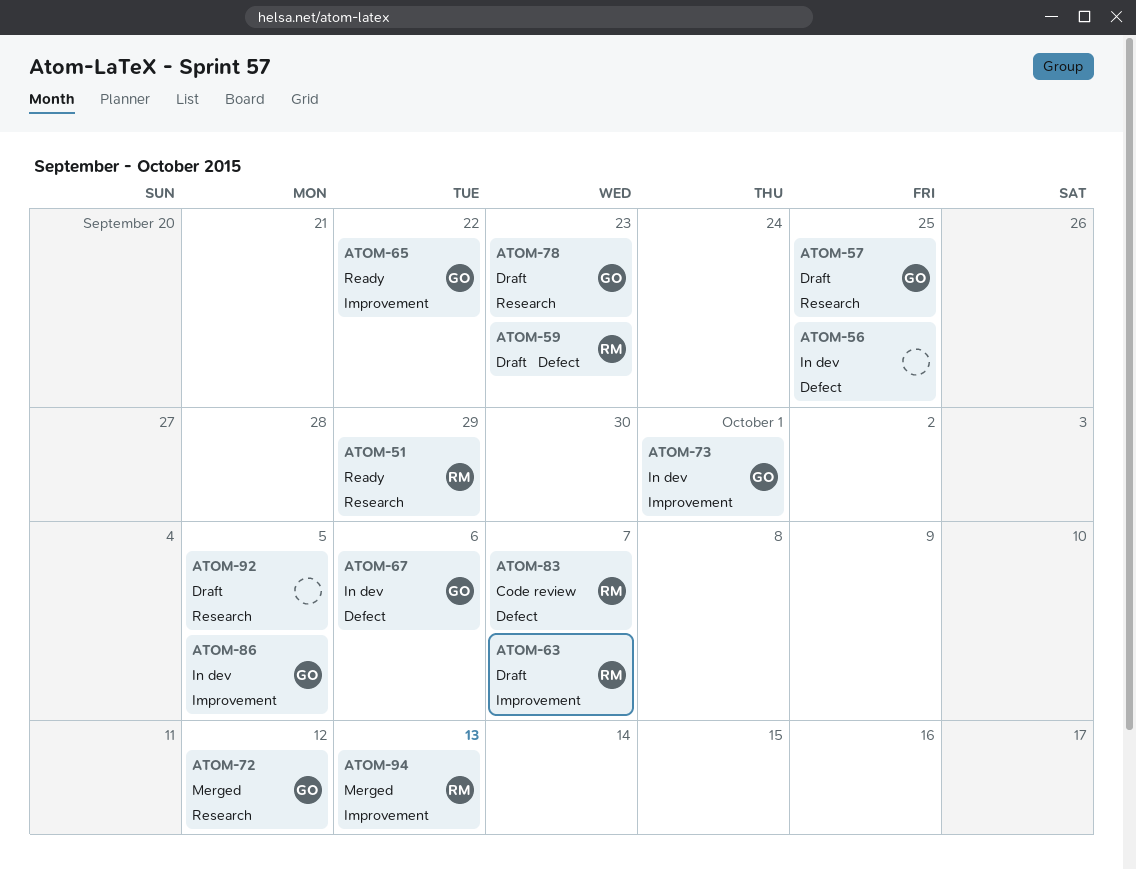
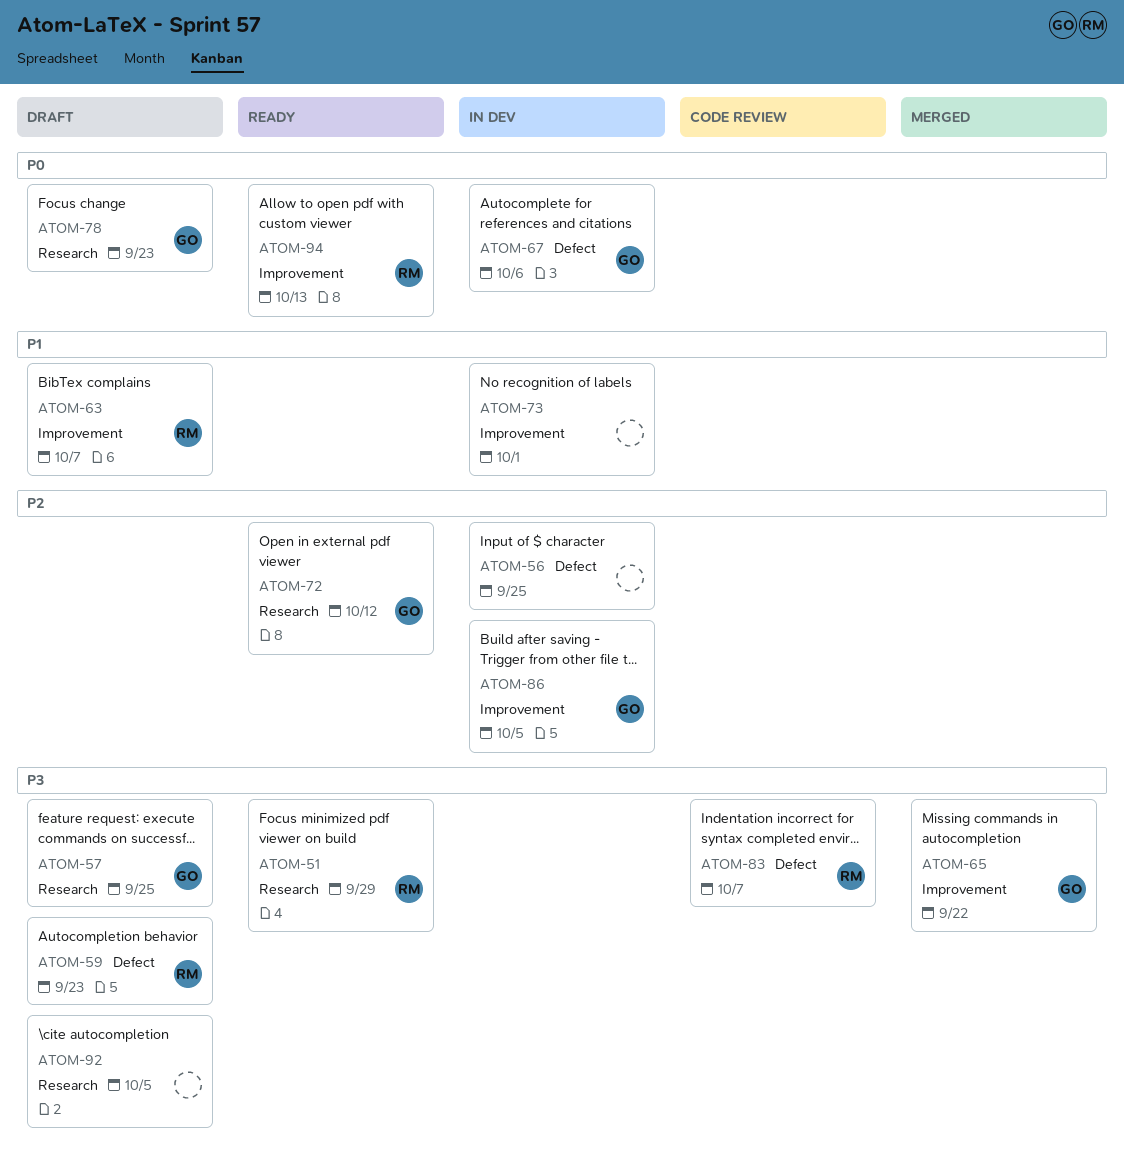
ATOM-65, status: Ready -> Merged
ATOM-72, status: Merged -> Ready
ATOM-73, owner: GO -> none
ATOM-94, status: Merged -> Ready

